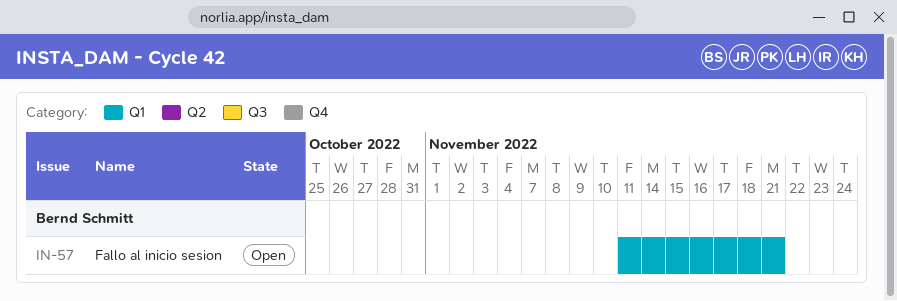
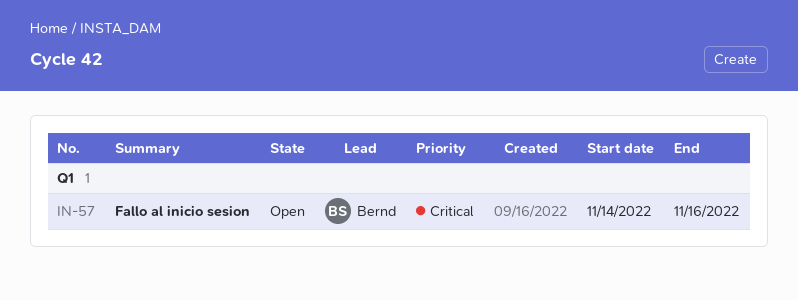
IN-57, start: Nov 11 -> Nov 14
IN-57, due: Nov 21 -> Nov 16

